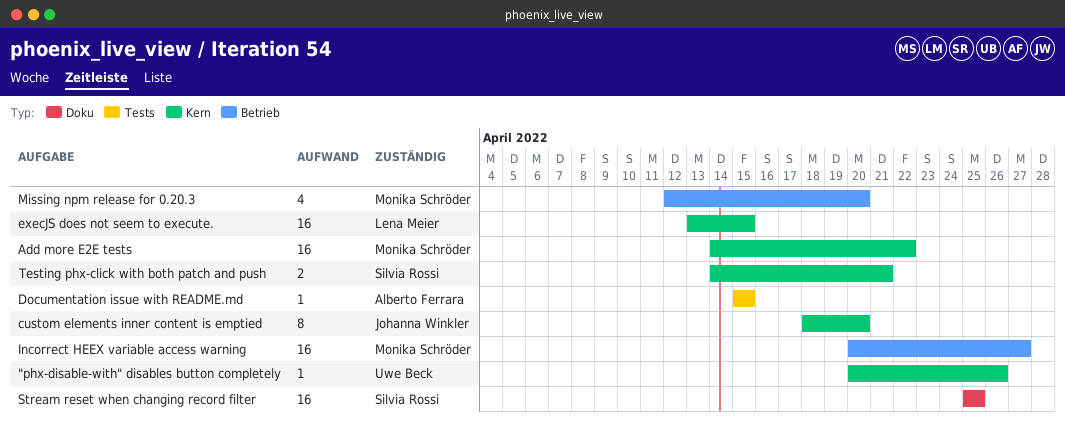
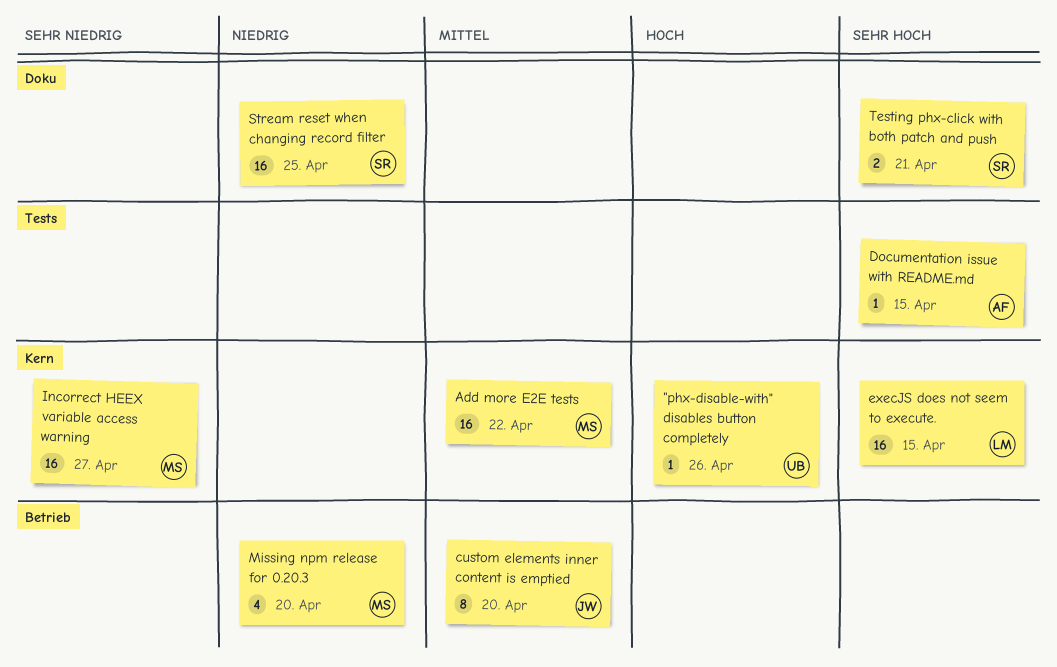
custom elements inner content is emptied, label: Kern -> Betrieb
Incorrect HEEX variable access warning, label: Betrieb -> Kern
Testing phx-click with both patch and push, label: Kern -> Doku

